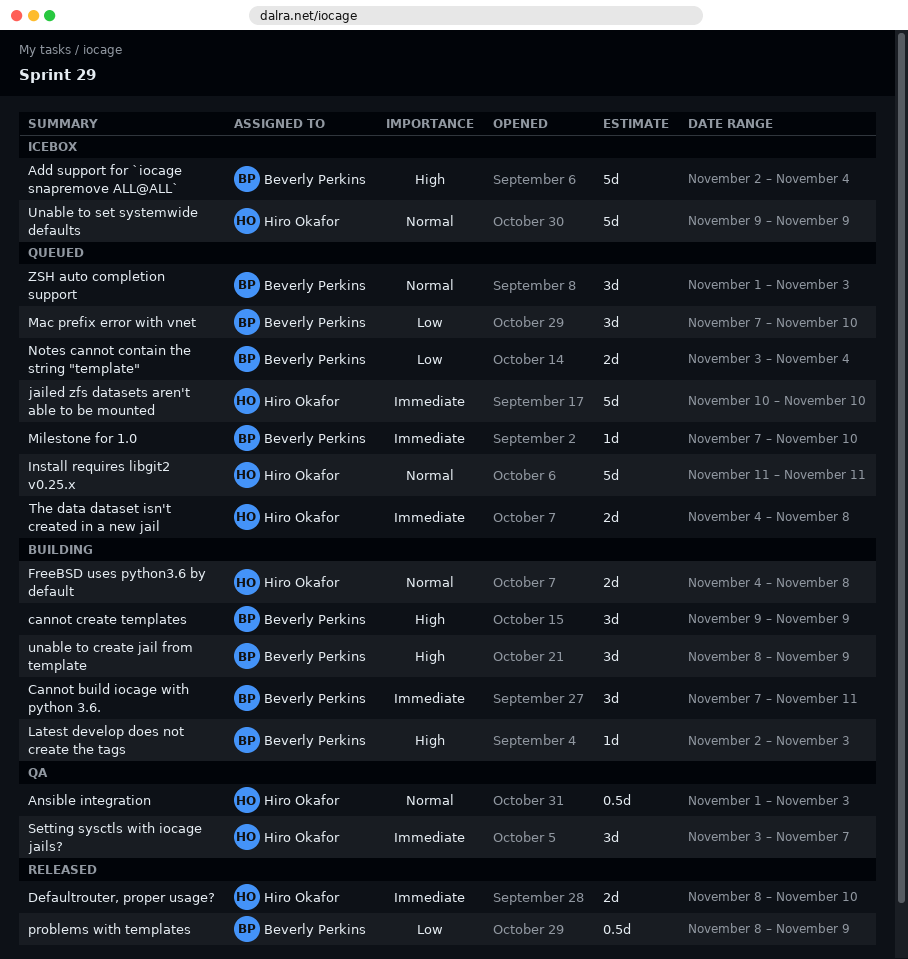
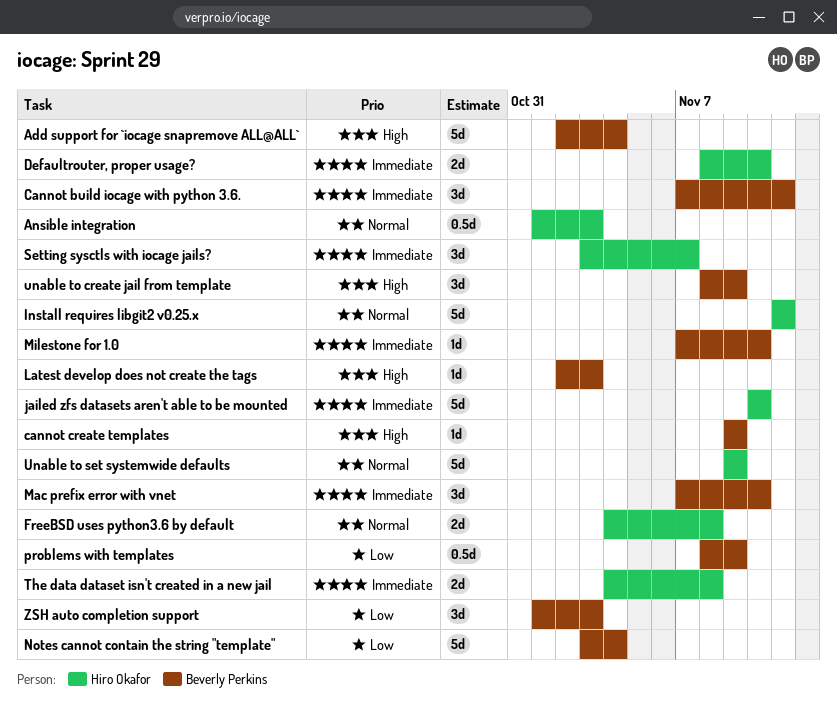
cannot create templates, estimate: 3d -> 1d
Mac prefix error with vnet, priority: Low -> Immediate
Notes cannot contain the string "template", estimate: 2d -> 5d
ZSH auto completion support, priority: Normal -> Low

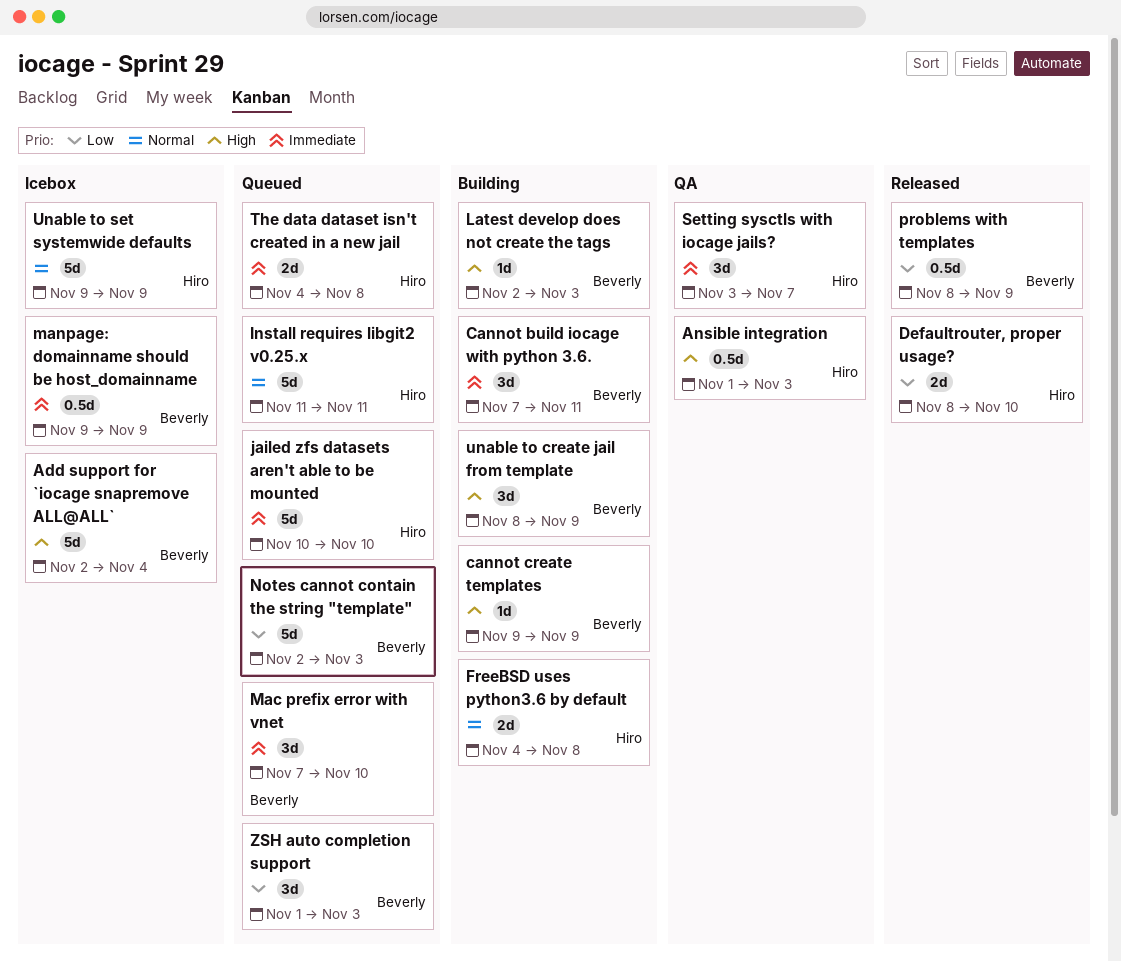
Ansible integration, priority: Normal -> High
Defaultrouter, proper usage?, priority: Immediate -> Low
manpage: domainname should be host_domainname: none -> present
Milestone for 1.0: present -> none
Notes cannot contain the string "template", start: Nov 3 -> Nov 2
Notes cannot contain the string "template", due: Nov 4 -> Nov 3

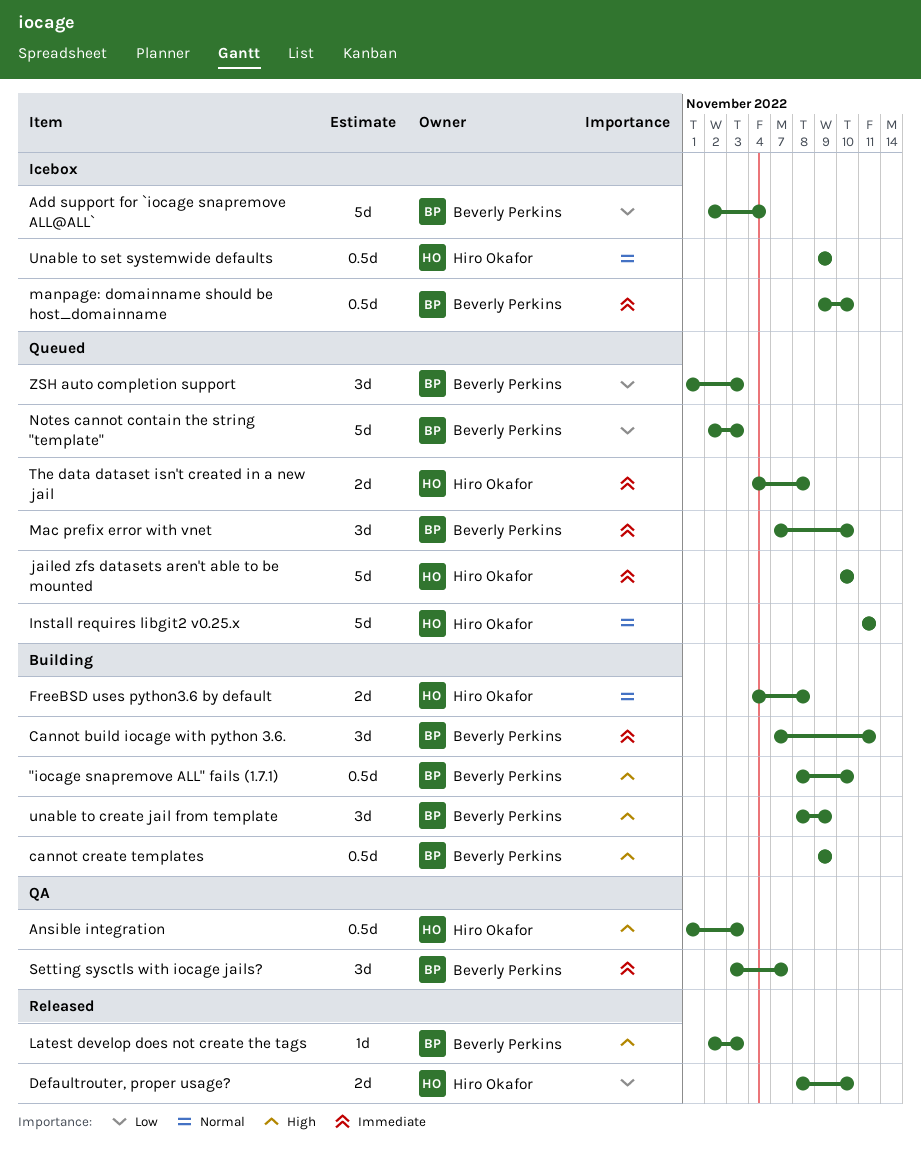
"iocage snapremove ALL" fails (1.7.1): none -> present
Add support for `iocage snapremove ALL@ALL`, priority: High -> Low
cannot create templates, estimate: 1d -> 0.5d
Latest develop does not create the tags, status: Building -> Released
manpage: domainname should be host_domainname, due: Nov 9 -> Nov 10
problems with templates: present -> none
Setting sysctls with iocage jails?, owner: Hiro Okafor -> Beverly Perkins
Unable to set systemwide defaults, estimate: 5d -> 0.5d

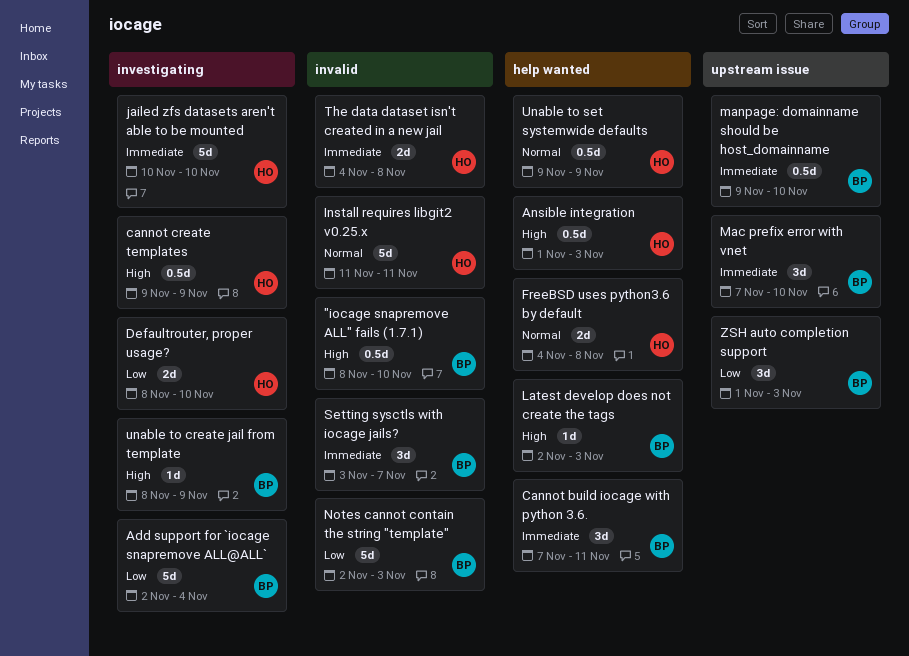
cannot create templates, owner: Beverly Perkins -> Hiro Okafor
unable to create jail from template, estimate: 3d -> 1d

